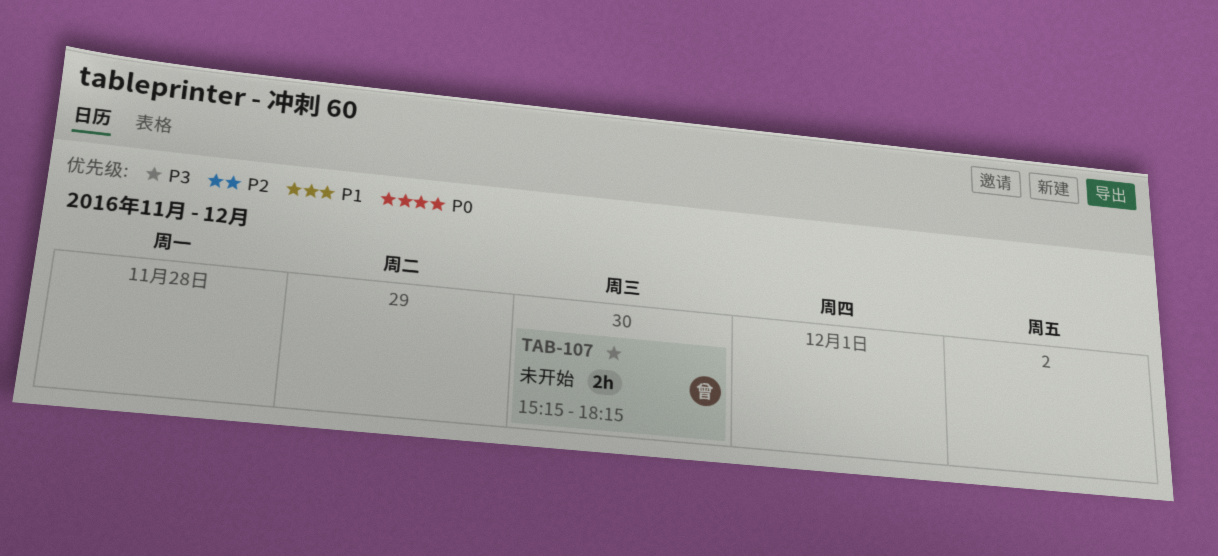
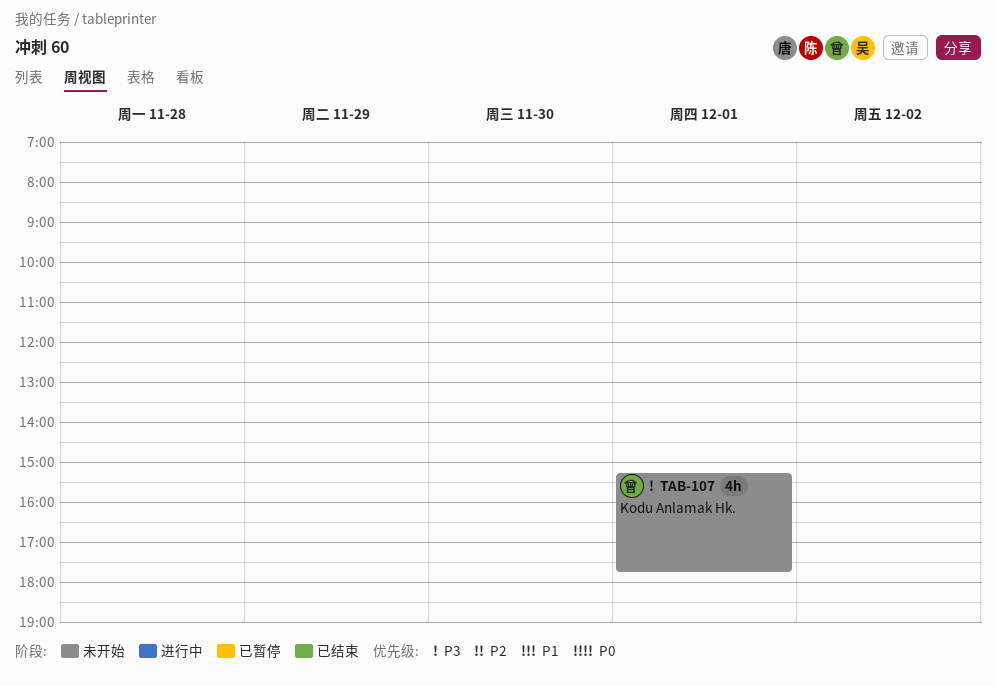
TAB-107, estimate: 2h -> 4h
TAB-107, day: Nov 30 -> Dec 1
TAB-107, ends: 18:15 -> 17:45

